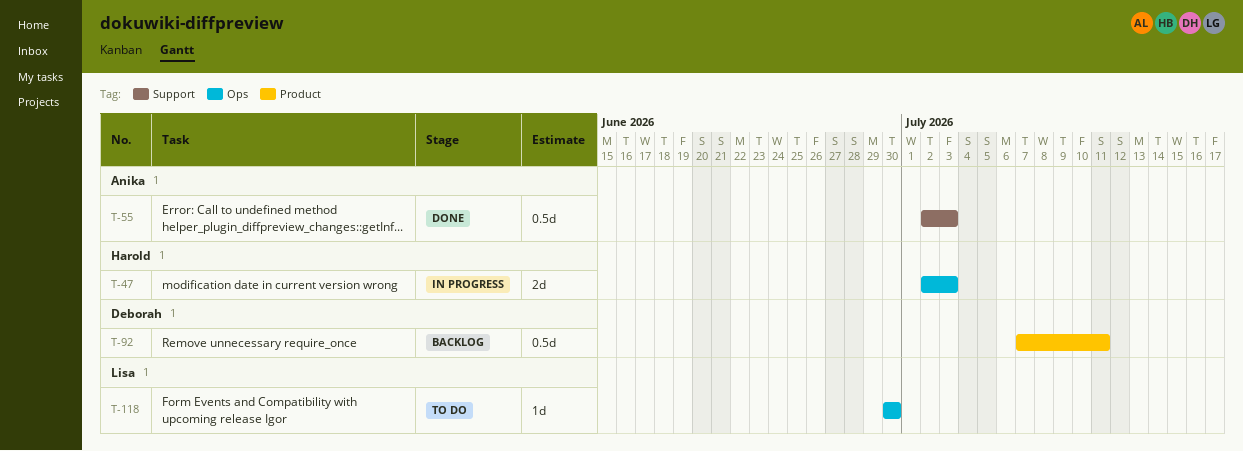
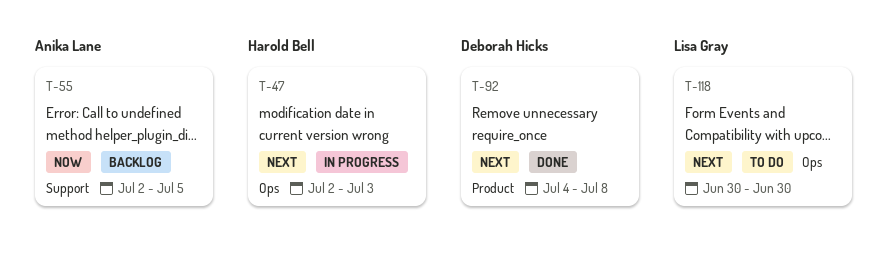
T-55, status: Done -> Backlog
T-55, due: Jul 3 -> Jul 5
T-92, status: Backlog -> Done
T-92, start: Jul 7 -> Jul 4
T-92, due: Jul 11 -> Jul 8

